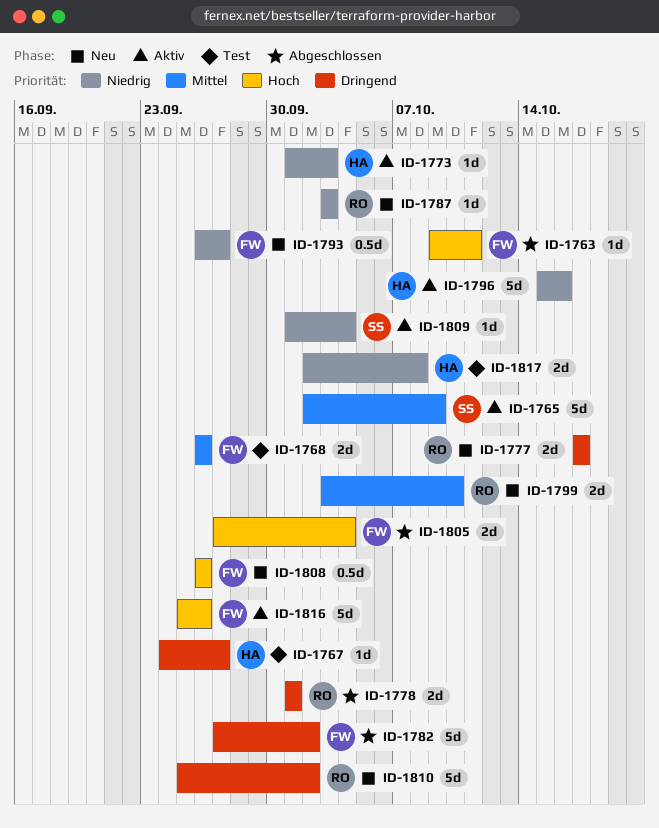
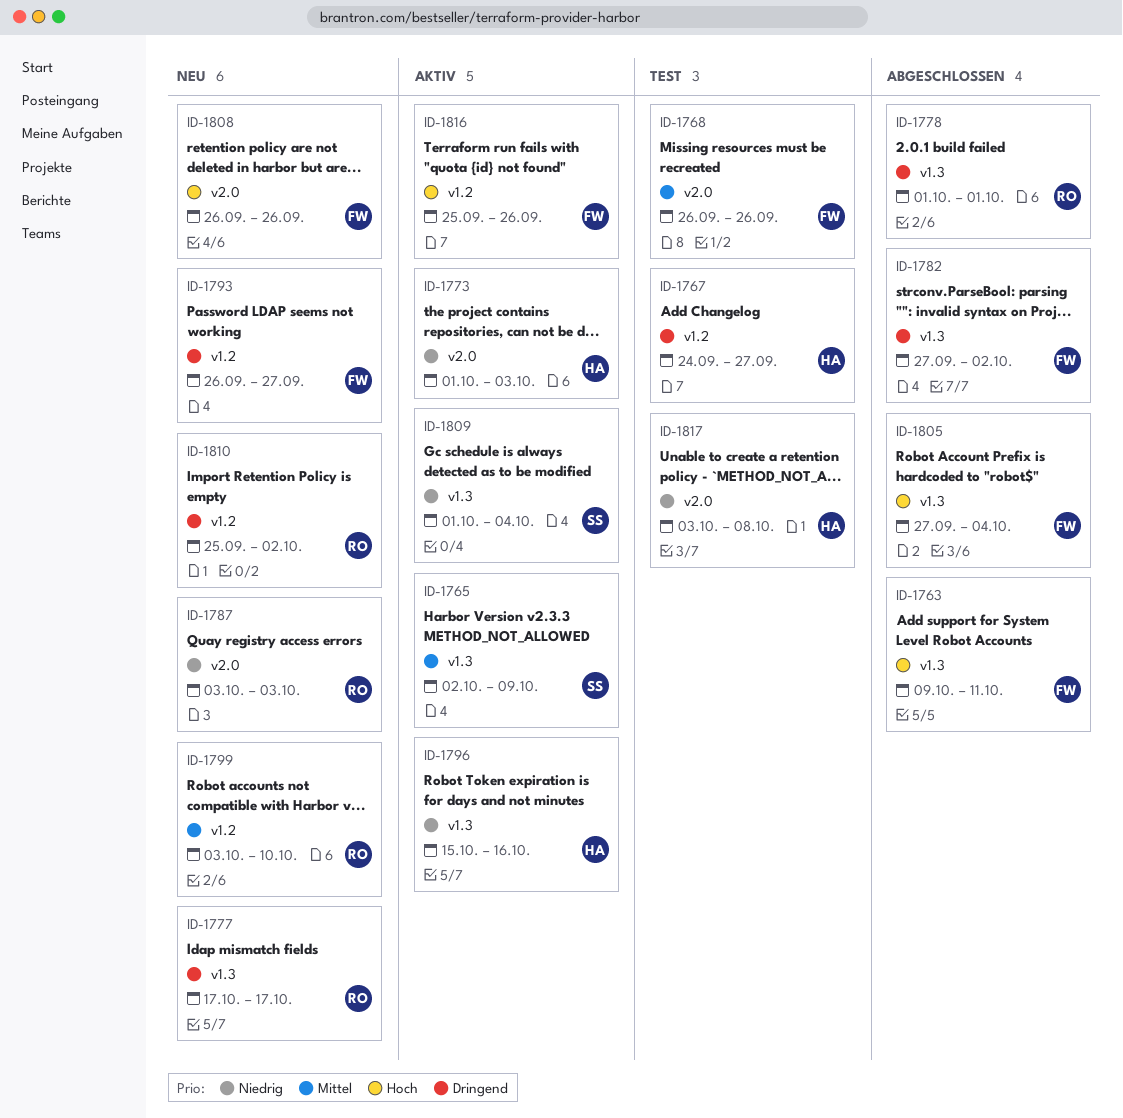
ID-1793, priority: Niedrig -> Dringend
ID-1817, start: Oct 2 -> Oct 3

